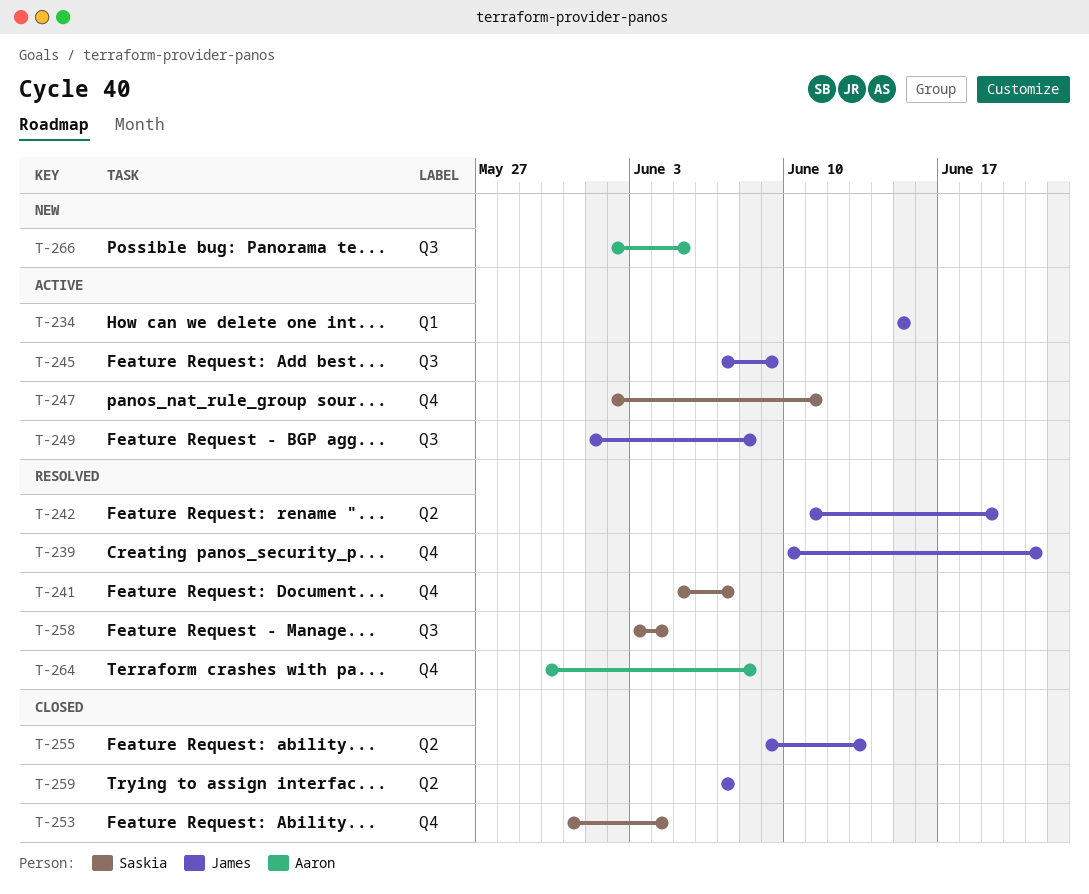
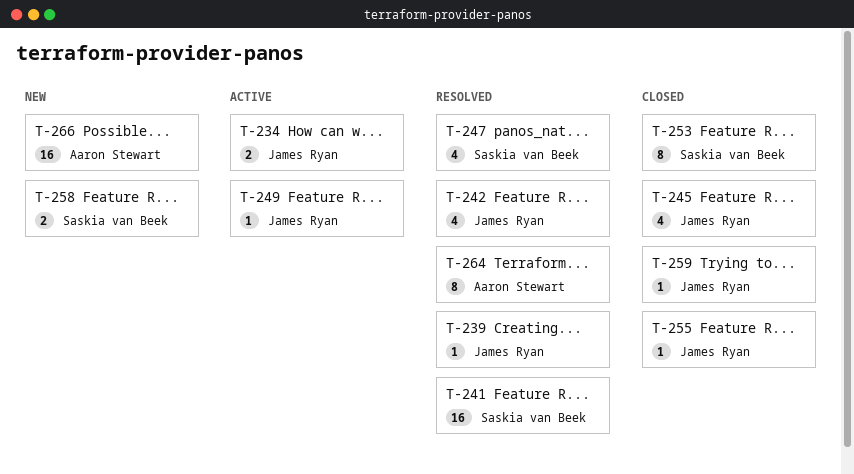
T-245, status: Active -> Closed
T-247, status: Active -> Resolved
T-258, status: Resolved -> New

